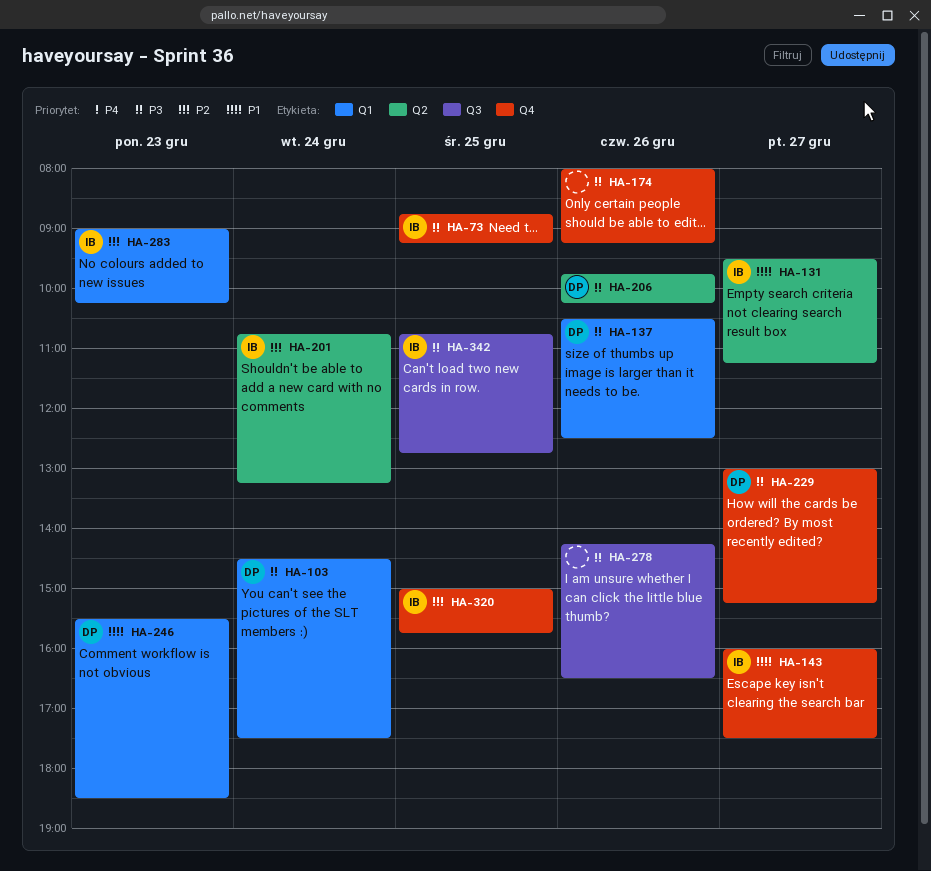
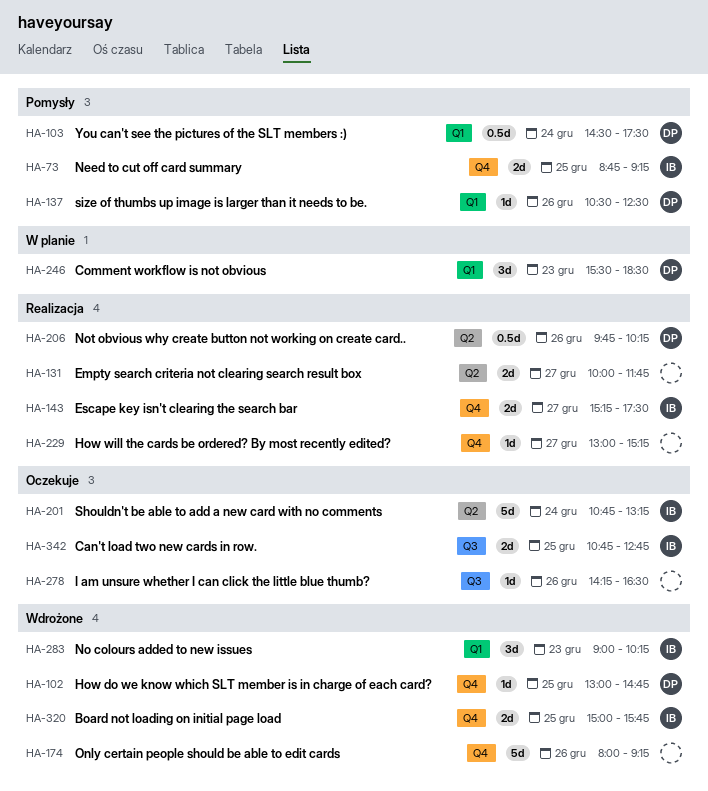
HA-102: none -> present
HA-131, owner: IB -> none
HA-131, begins: 09:30 -> 10:00
HA-131, ends: 11:15 -> 11:45
HA-143, begins: 16:00 -> 15:15
HA-229, owner: DP -> none

